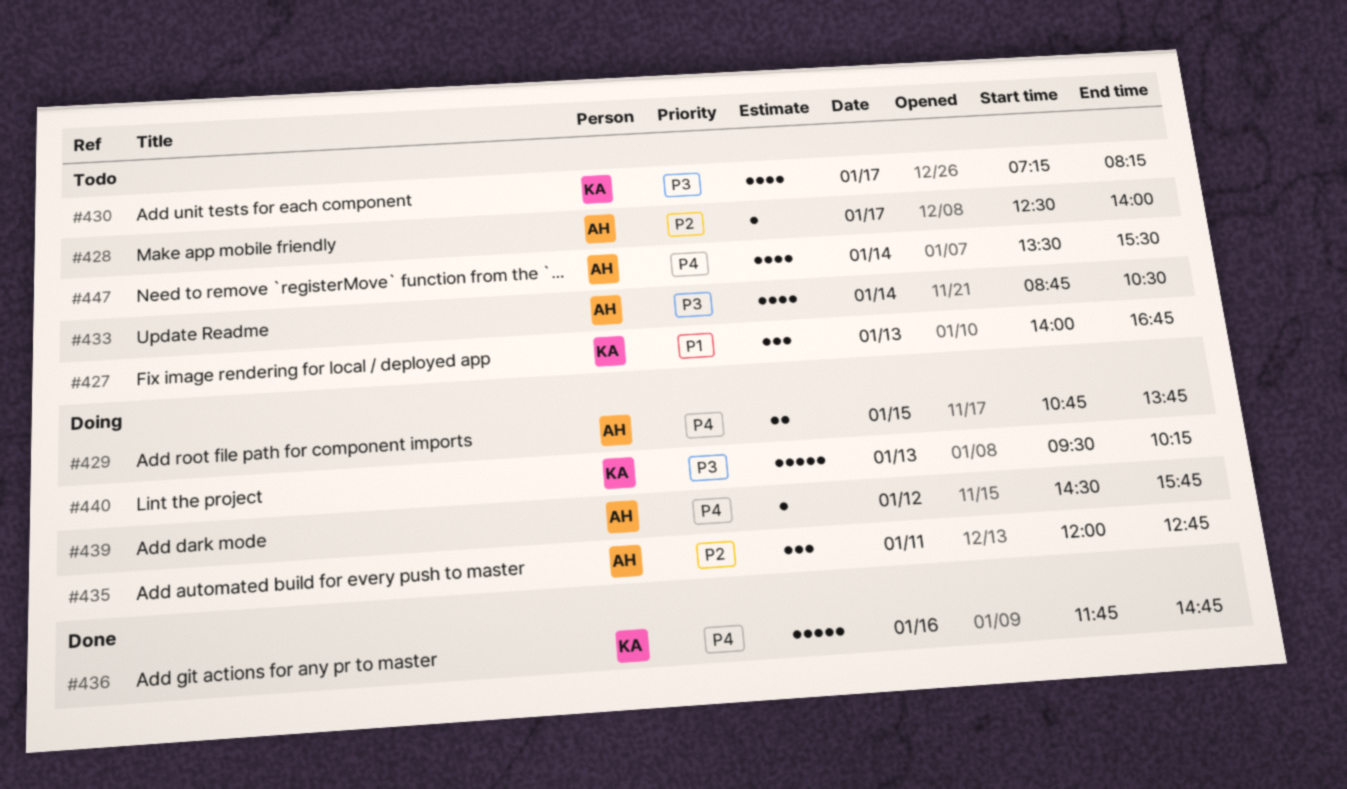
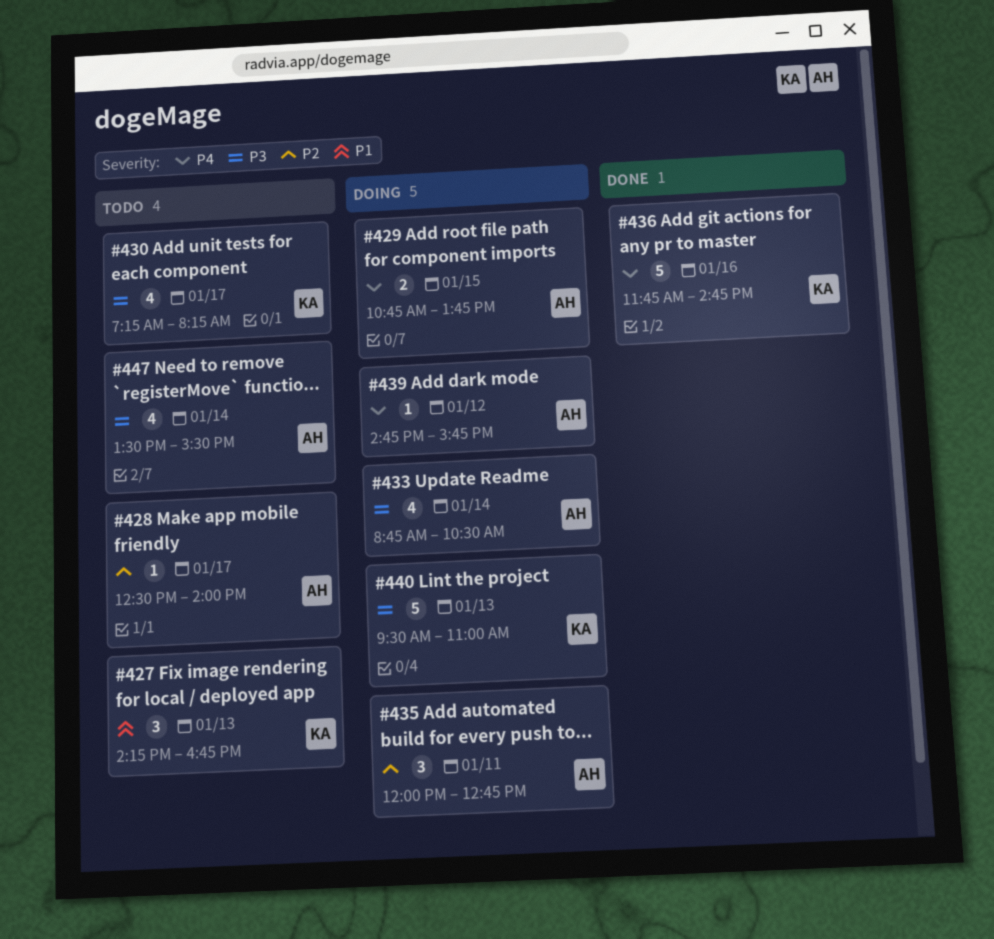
#427, begins: 14:00 -> 14:15
#433, status: Todo -> Doing
#439, begins: 14:30 -> 14:45
#440, ends: 10:15 -> 11:00
#447, priority: P4 -> P3

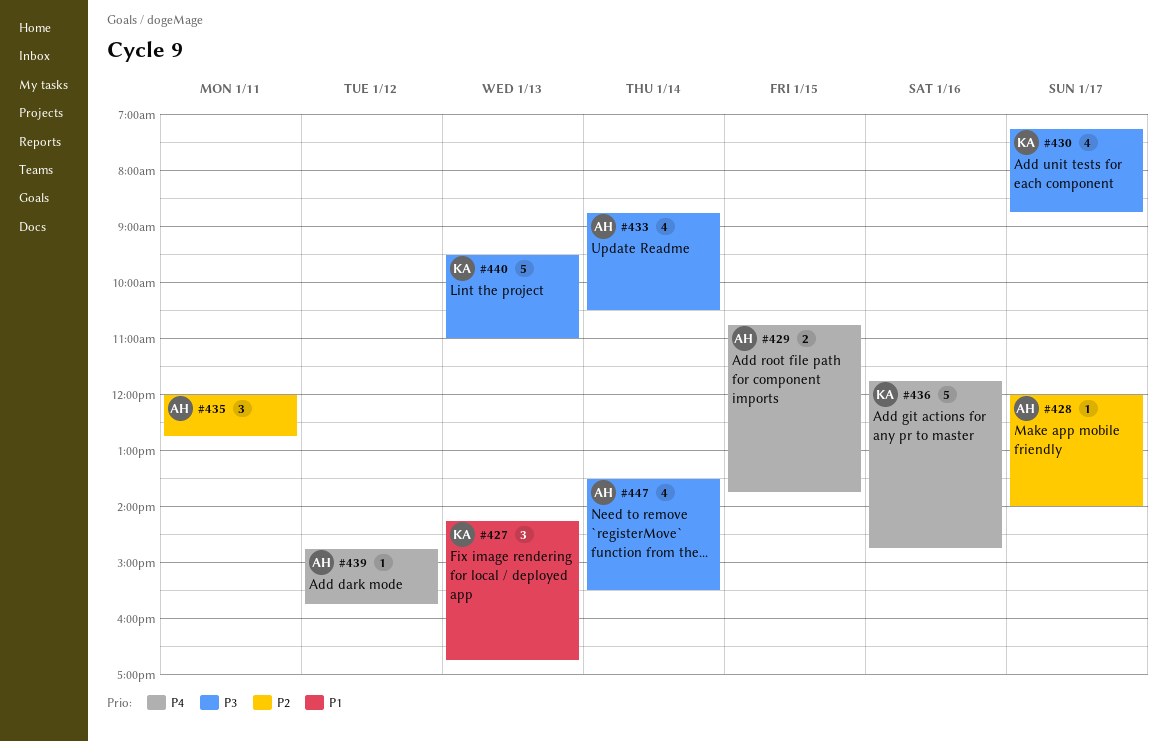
#428, begins: 12:30 -> 12:00
#430, ends: 08:15 -> 08:45

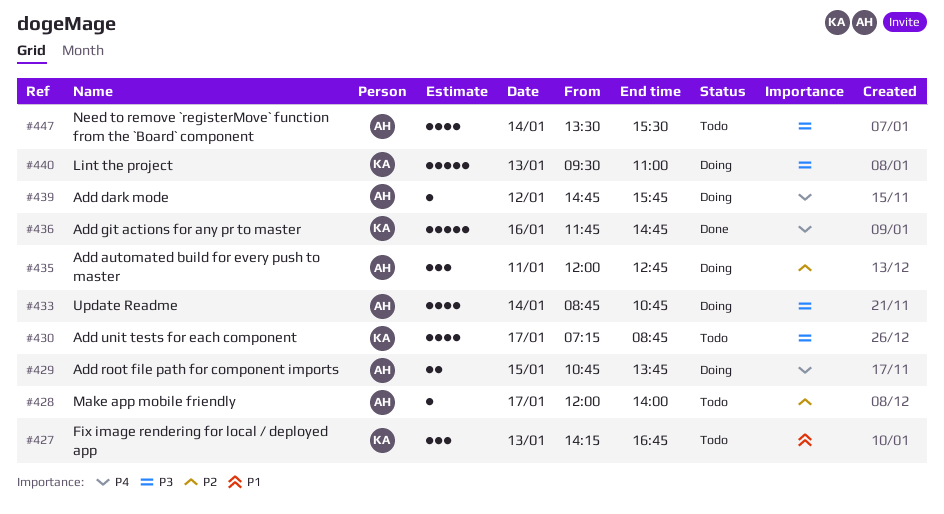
#433, ends: 10:30 -> 10:45

